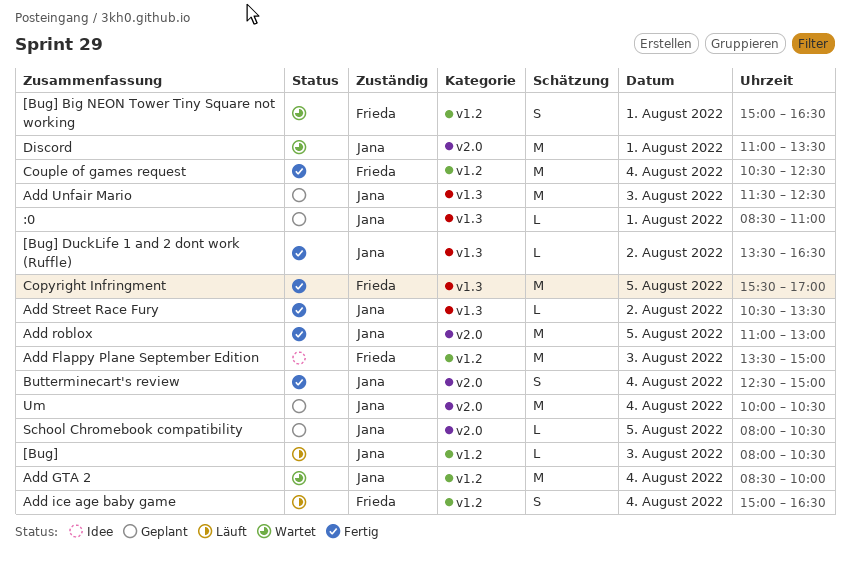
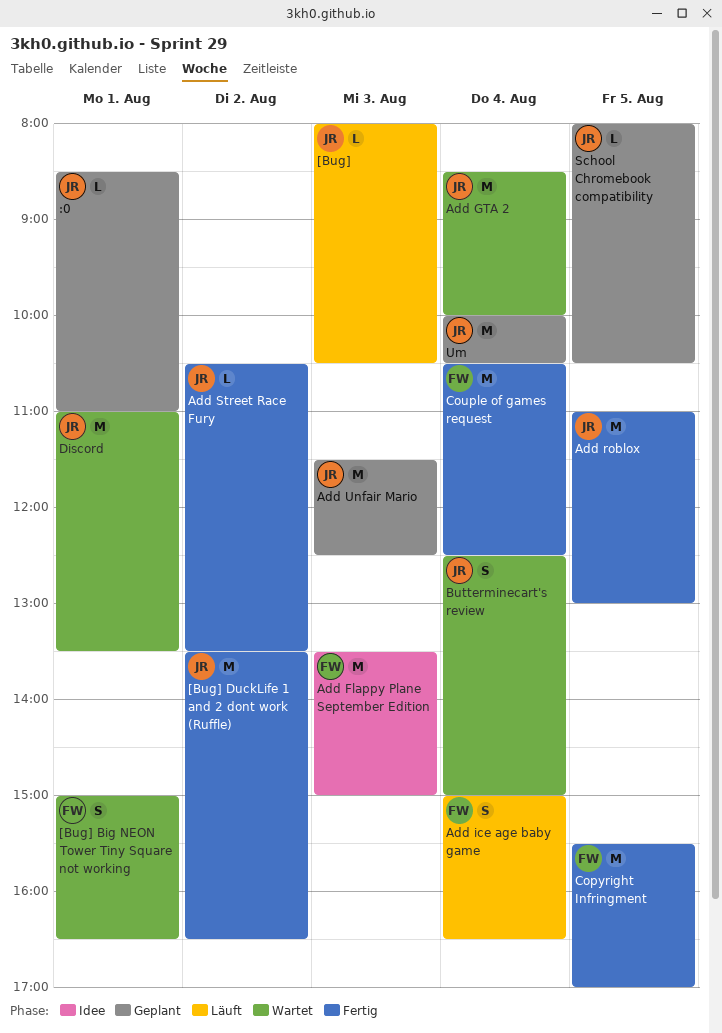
[Bug] DuckLife 1 and 2 dont work (Ruffle), estimate: L -> M
Butterminecart's review, status: Fertig -> Wartet

